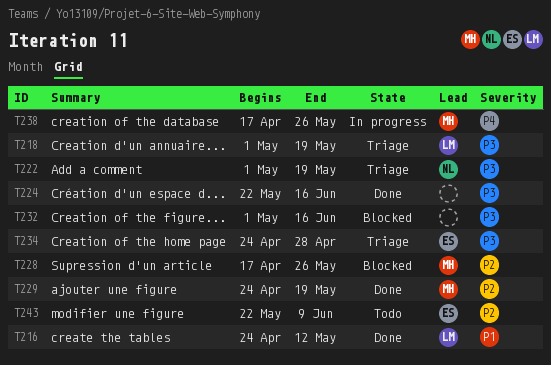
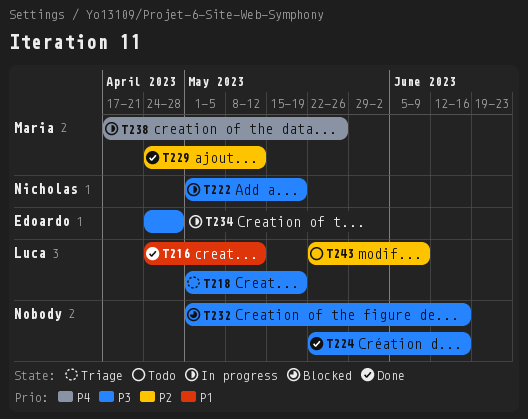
T222, status: Triage -> In progress
T228: present -> none
T229, due: May 19 -> May 12
T234, status: Triage -> In progress
T243, owner: Edoardo -> Luca

